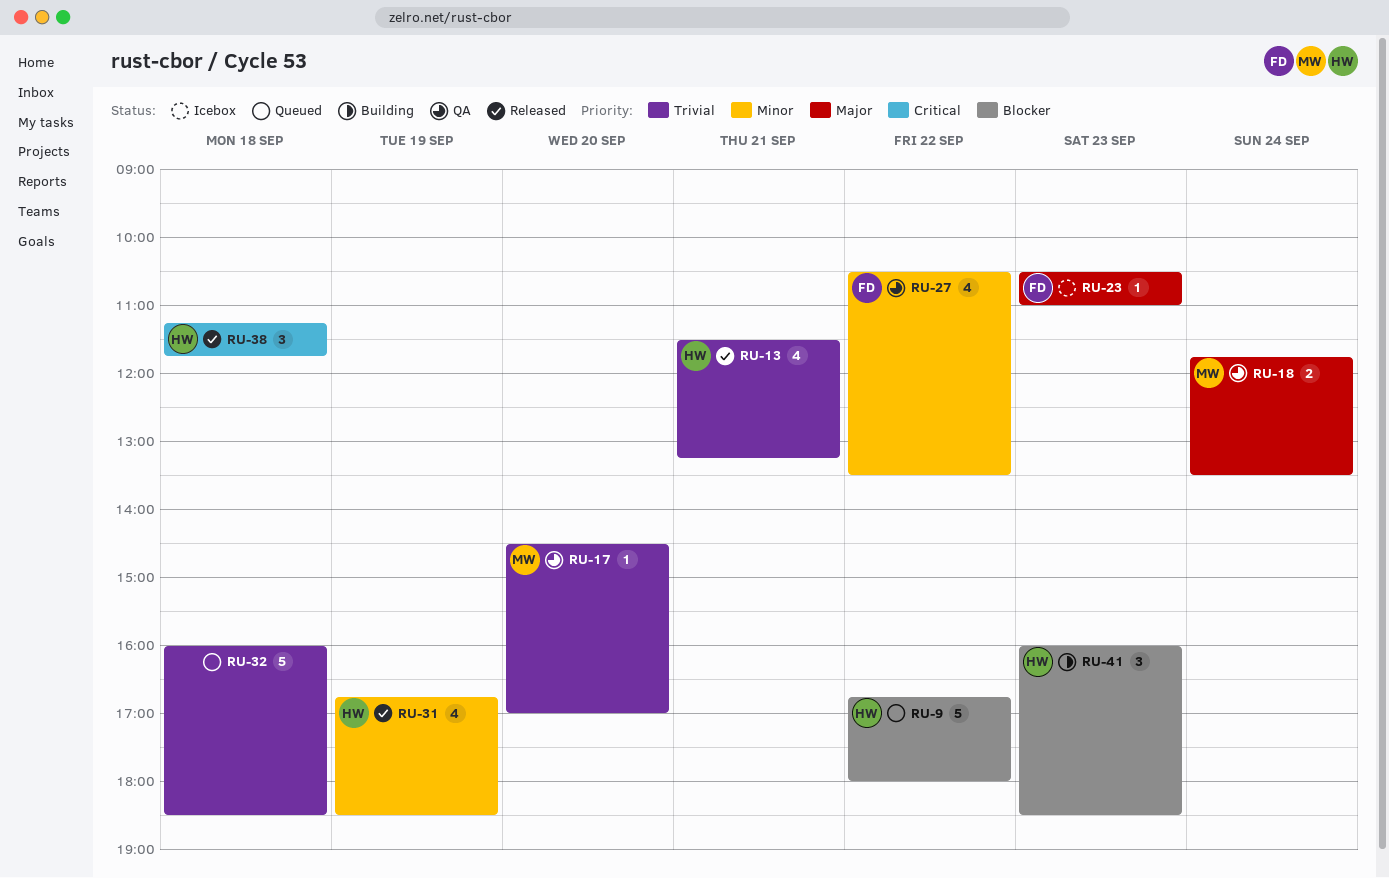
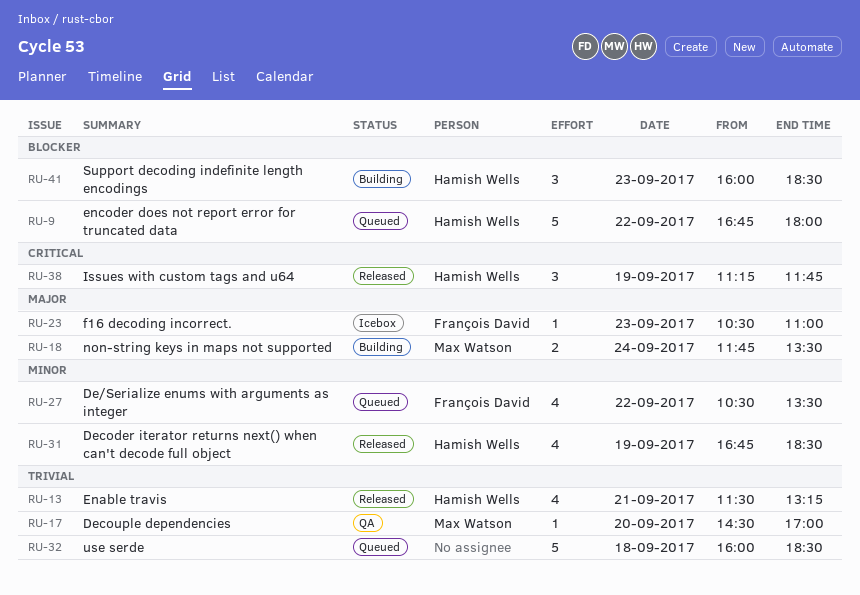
RU-18, status: QA -> Building
RU-27, status: QA -> Queued
RU-38, day: Sep 18 -> Sep 19

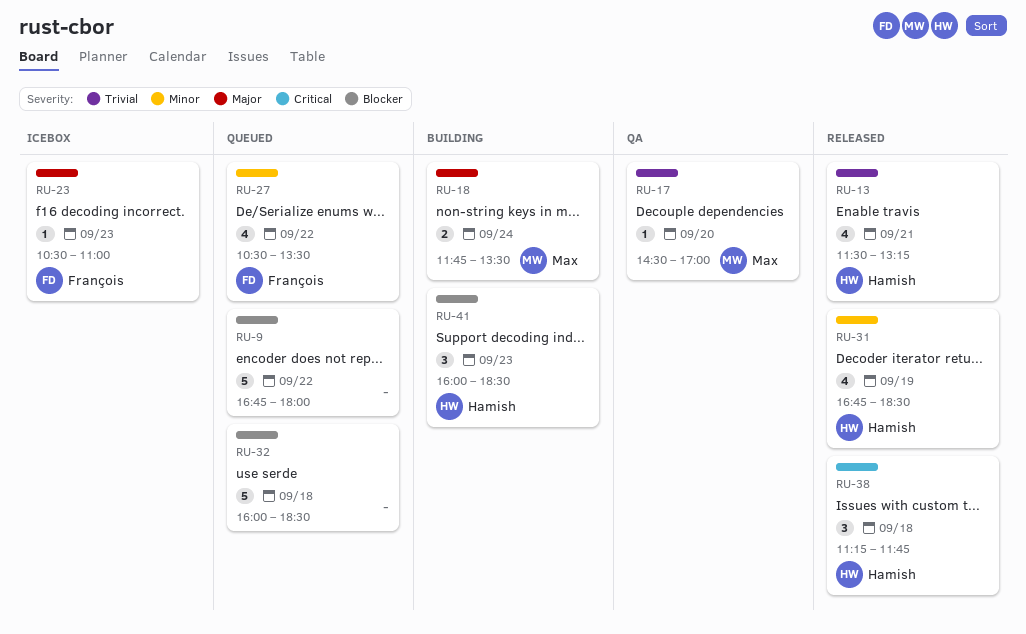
RU-9, owner: Hamish Wells -> none
RU-32, priority: Trivial -> Blocker
RU-38, day: Sep 19 -> Sep 18

